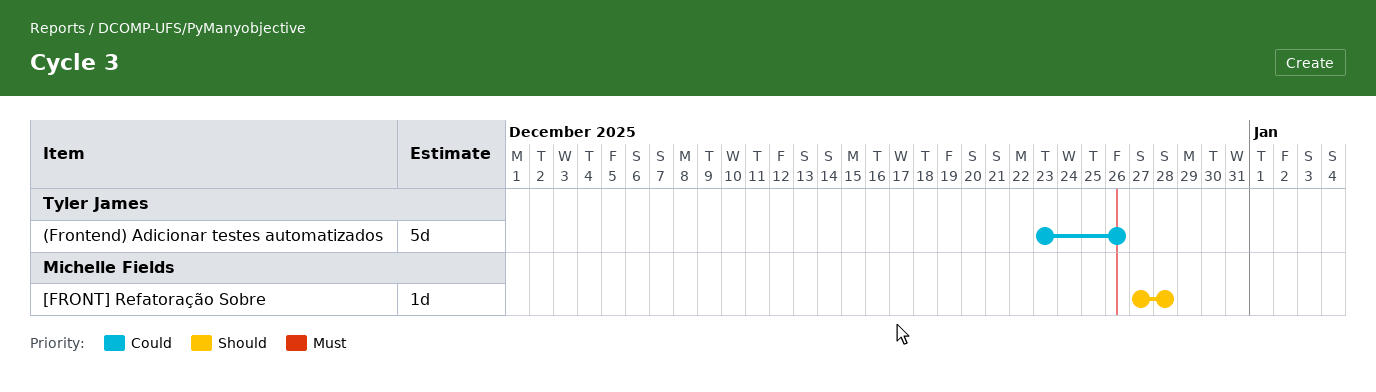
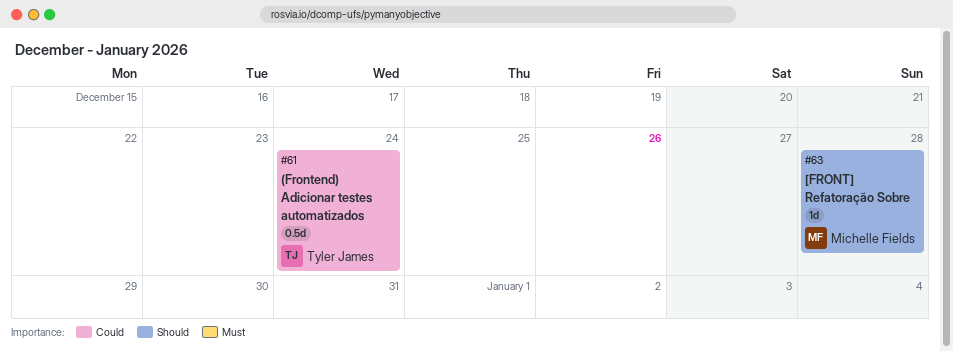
(Frontend) Adicionar testes automatizados, estimate: 5d -> 0.5d
(Frontend) Adicionar testes automatizados, due: Dec 26 -> Dec 24

